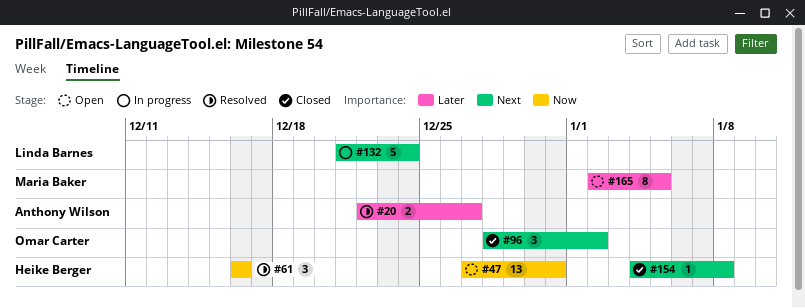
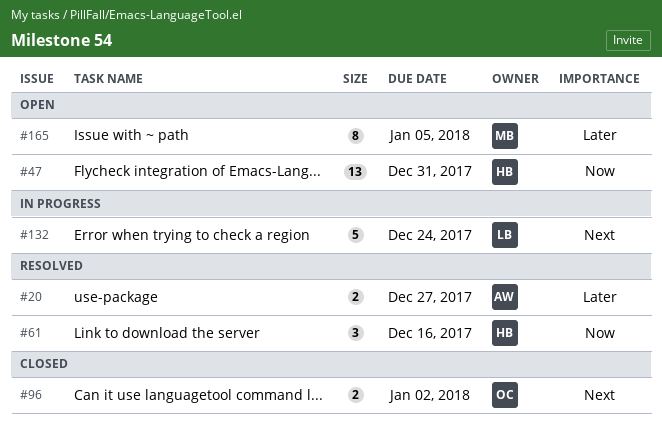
#96, estimate: 3 -> 2
#154: present -> none

